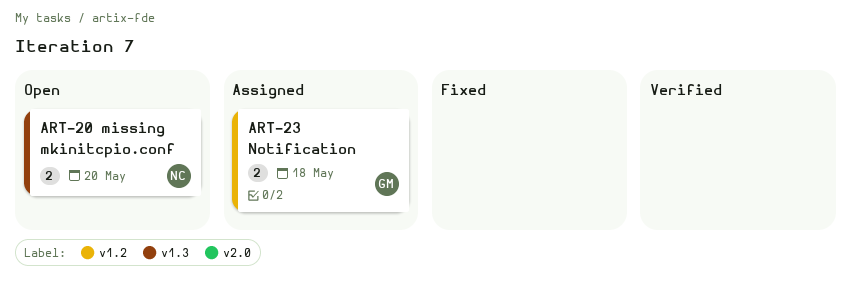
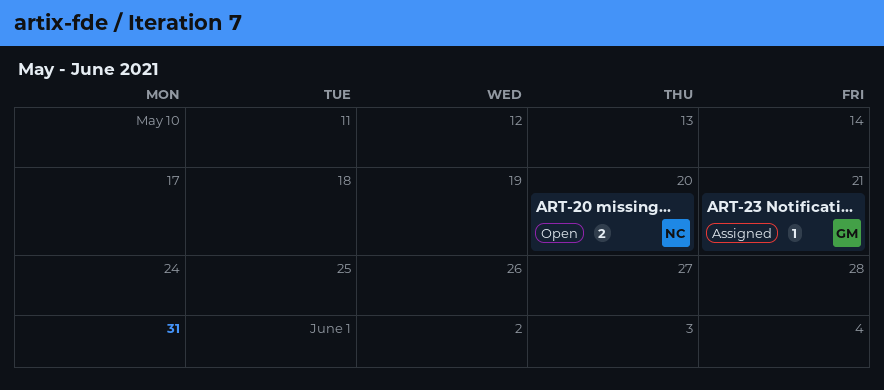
ART-23, estimate: 2 -> 1
ART-23, due: May 18 -> May 21

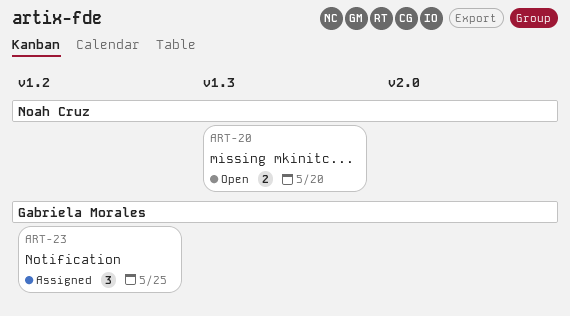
ART-23, estimate: 1 -> 3
ART-23, due: May 21 -> May 25

